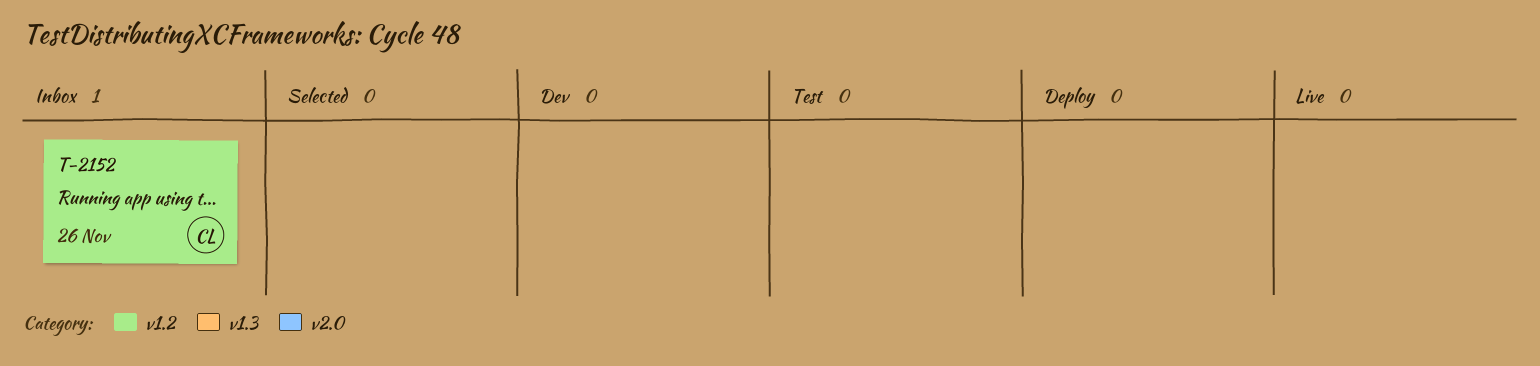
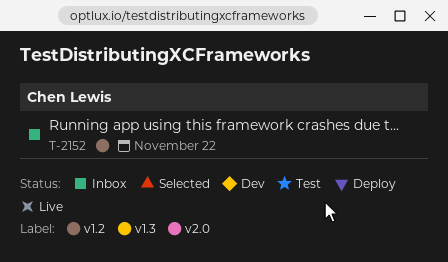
T-2152, due: Nov 26 -> Nov 22

